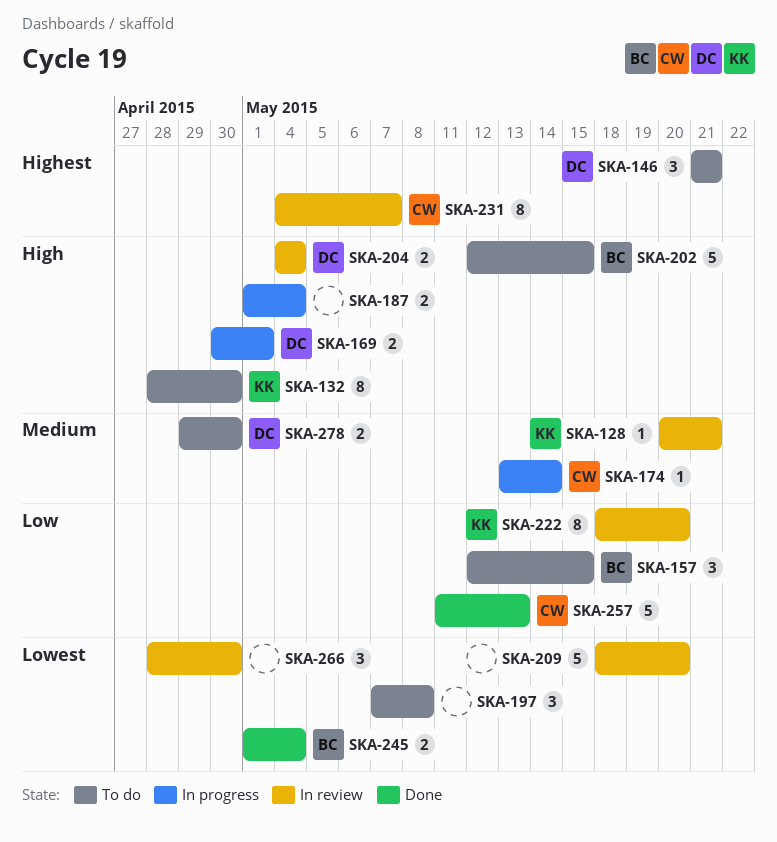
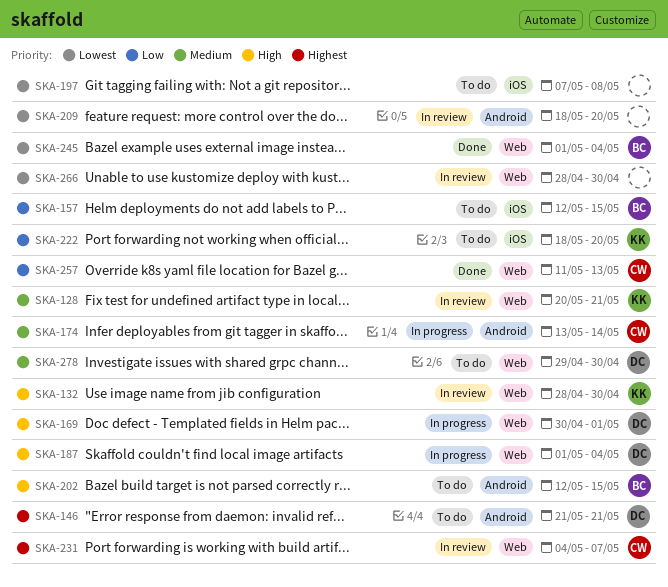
SKA-132, status: To do -> In review
SKA-187, owner: none -> DC
SKA-204: present -> none
SKA-222, status: In review -> To do

